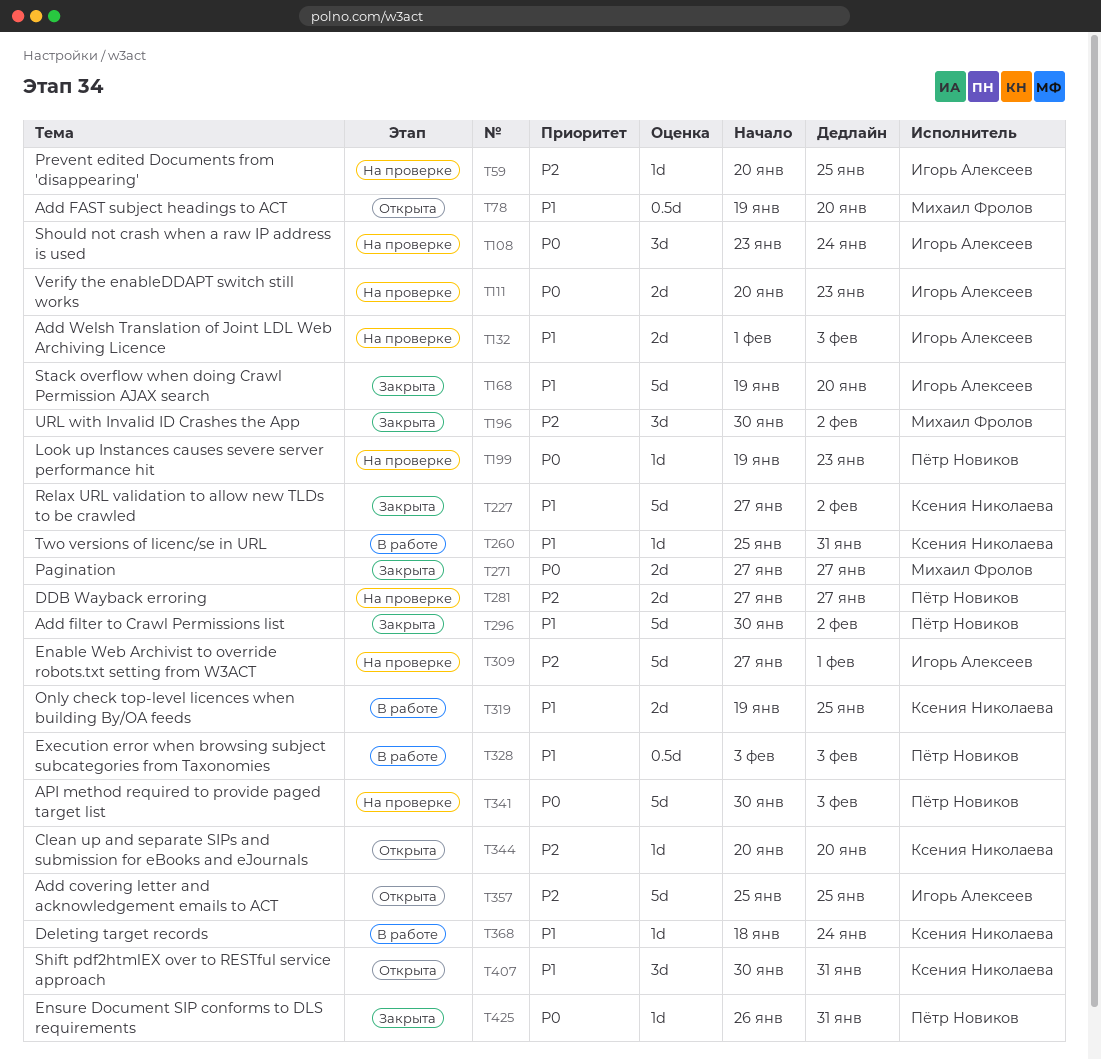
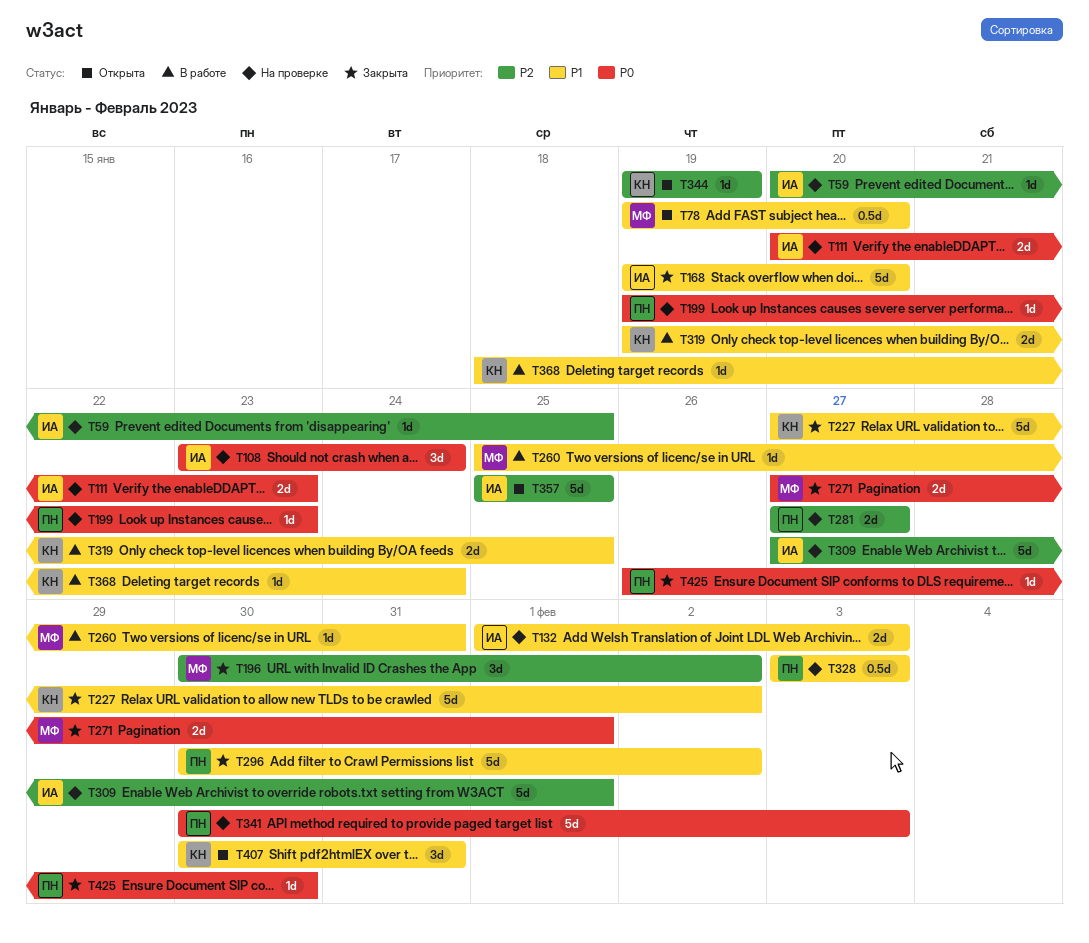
T260, owner: Ксения Николаева -> Михаил Фролов
T271, due: Jan 27 -> Feb 1
T328, status: В работе -> На проверке
T344, start: Jan 20 -> Jan 19
T344, due: Jan 20 -> Jan 19
T425, due: Jan 31 -> Jan 30

